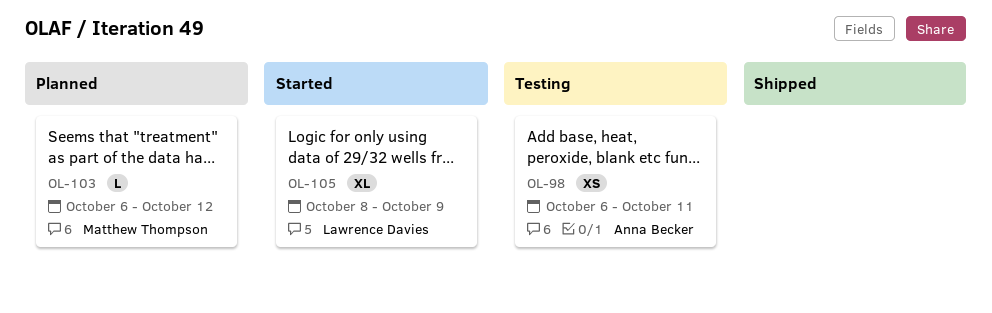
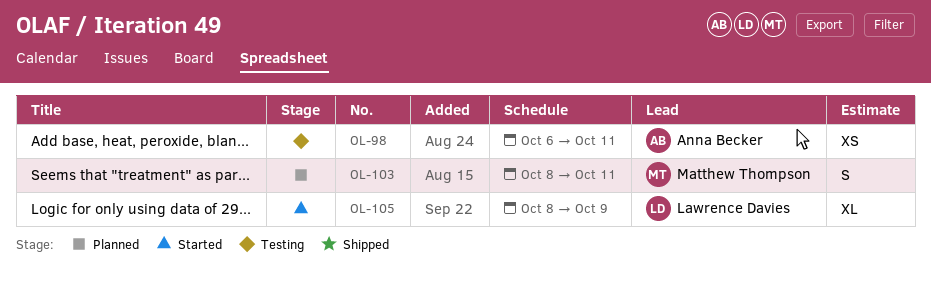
OL-103, estimate: L -> S
OL-103, start: Oct 6 -> Oct 8
OL-103, due: Oct 12 -> Oct 11

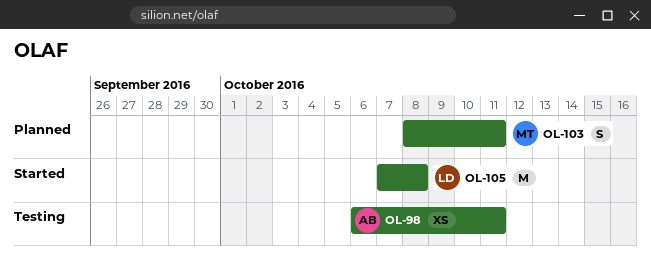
OL-105, estimate: XL -> M
OL-105, start: Oct 8 -> Oct 7
OL-105, due: Oct 9 -> Oct 8

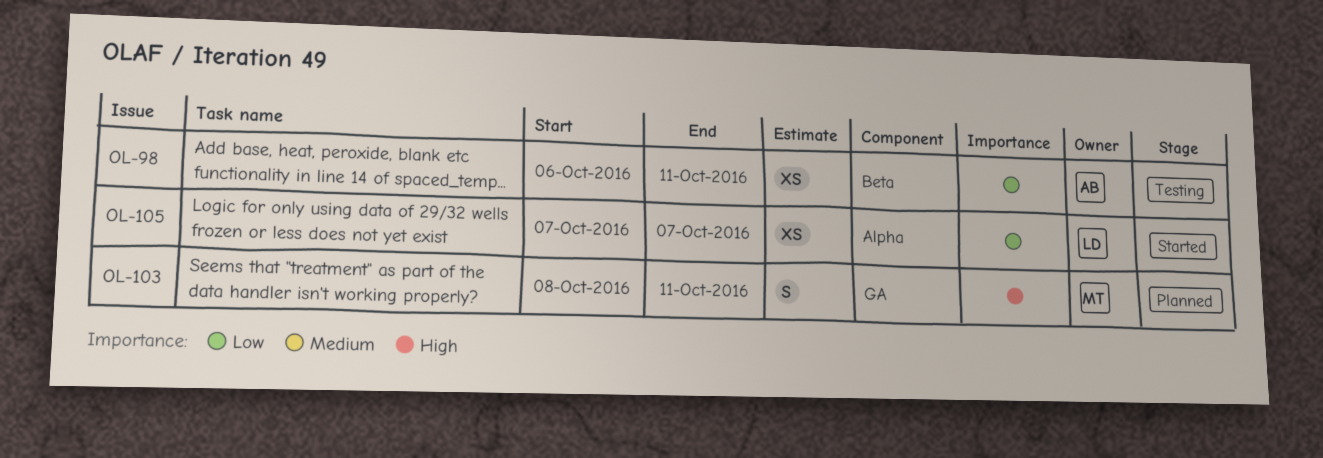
OL-105, estimate: M -> XS
OL-105, due: Oct 8 -> Oct 7

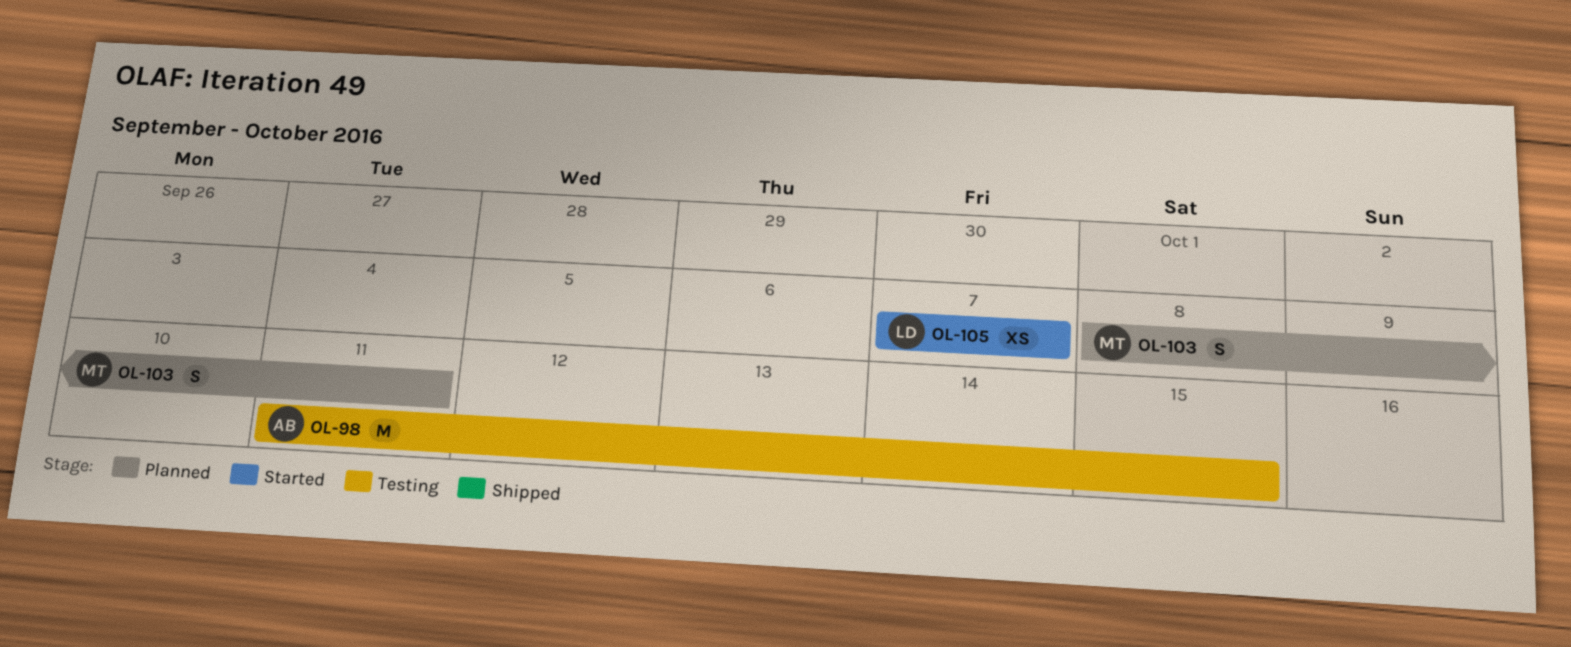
OL-98, estimate: XS -> M
OL-98, start: Oct 6 -> Oct 11
OL-98, due: Oct 11 -> Oct 15

